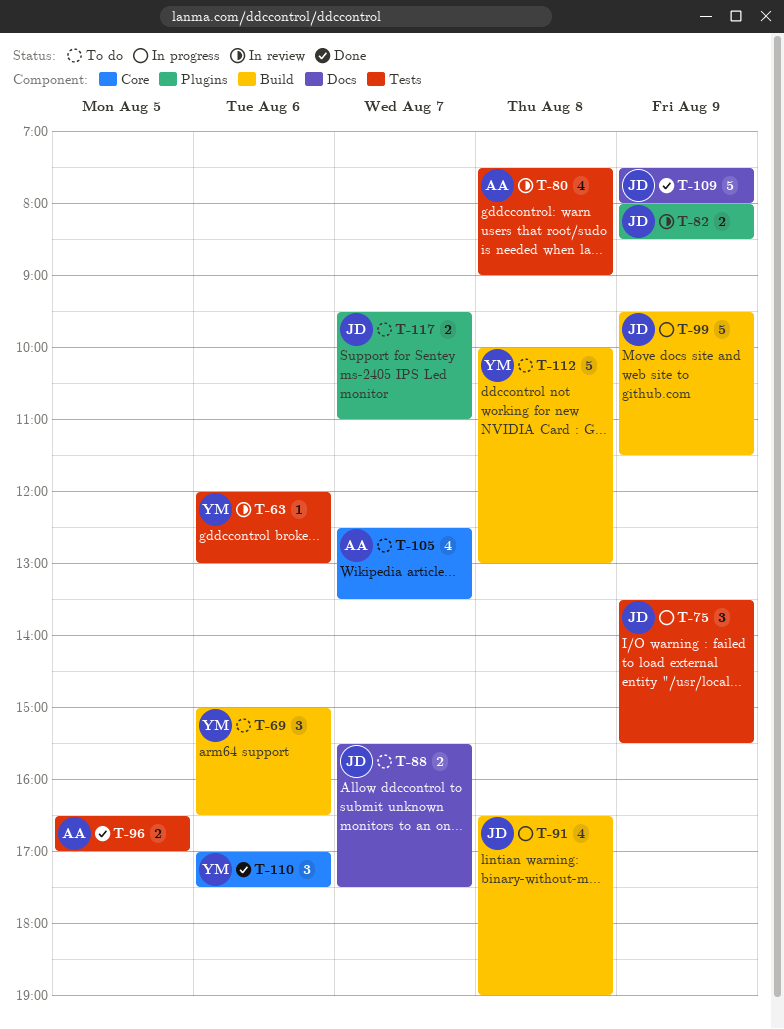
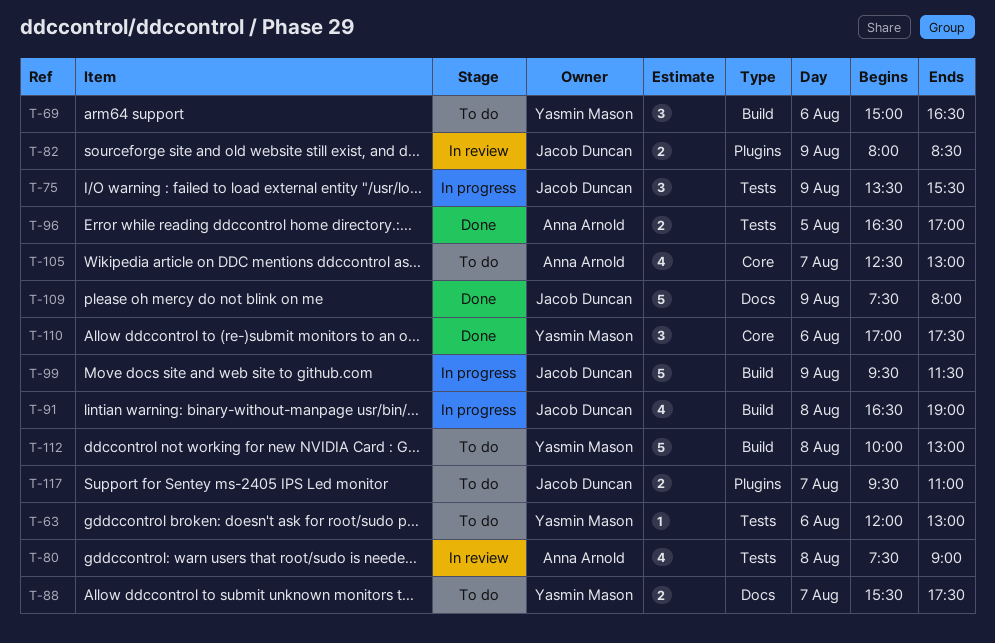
T-63, status: In review -> To do
T-88, owner: Jacob Duncan -> Yasmin Mason
T-105, ends: 13:30 -> 13:00

